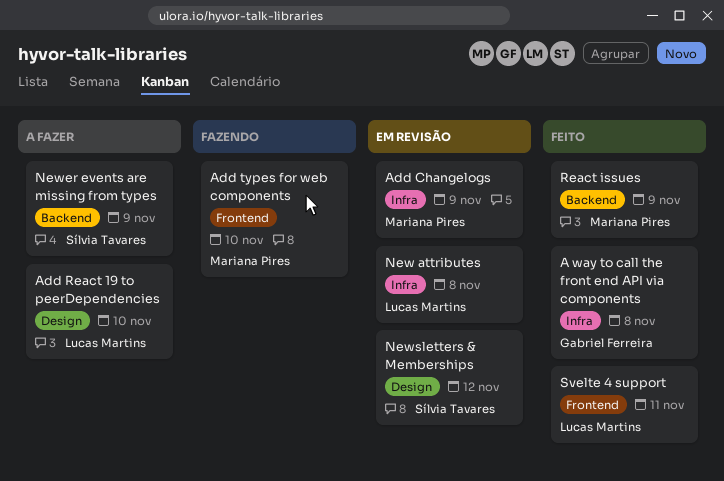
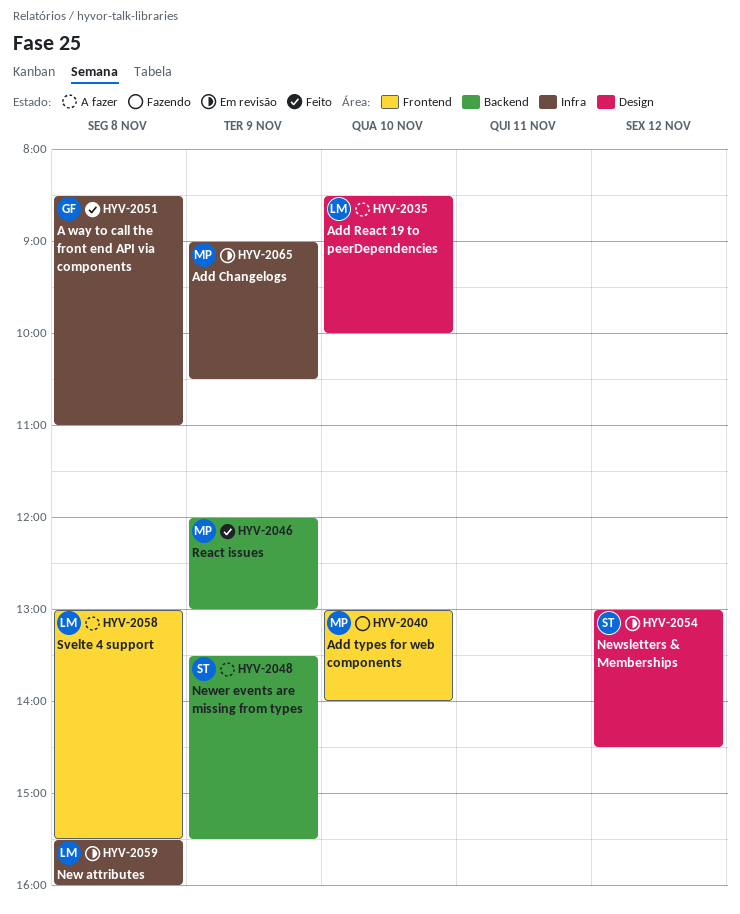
Svelte 4 support, status: Feito -> A fazer
Svelte 4 support, day: Nov 11 -> Nov 8

